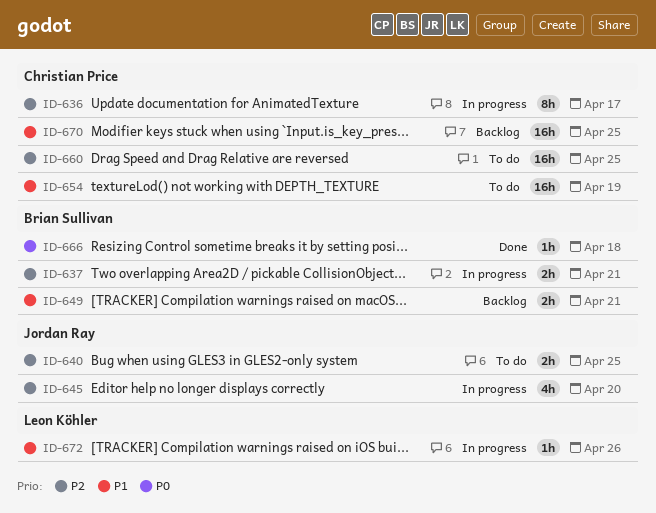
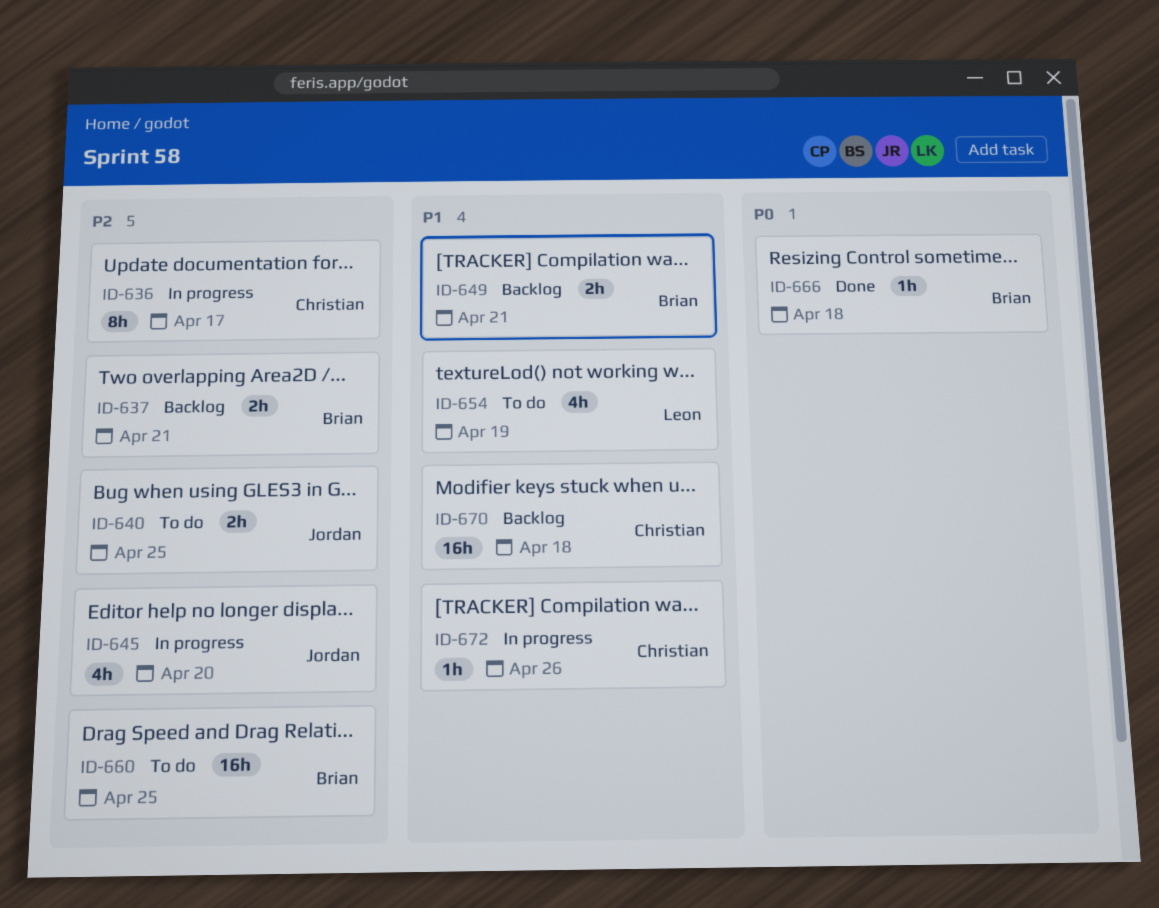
ID-637, status: In progress -> Backlog
ID-654, owner: Christian Price -> Leon Köhler
ID-654, estimate: 16h -> 4h
ID-660, owner: Christian Price -> Brian Sullivan
ID-670, due: Apr 25 -> Apr 18
ID-672, owner: Leon Köhler -> Christian Price

